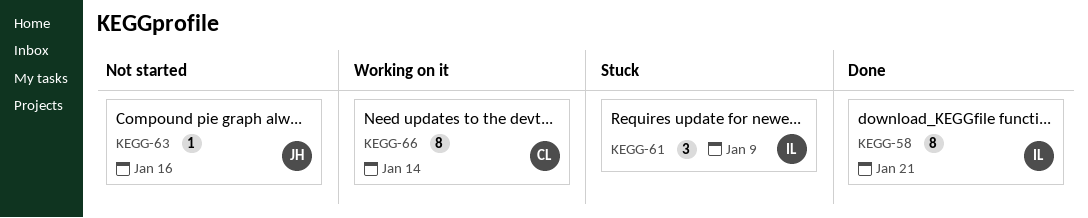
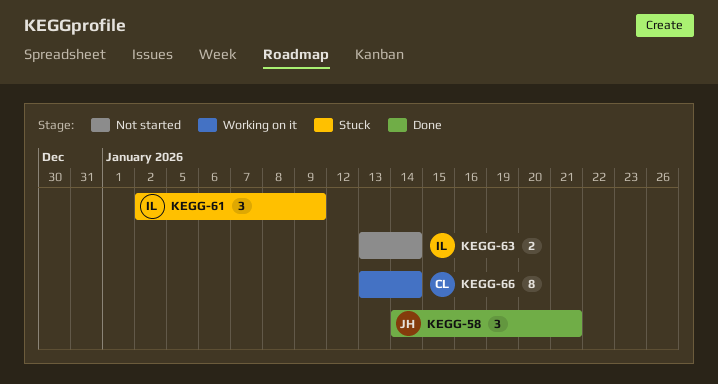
KEGG-58, owner: IL -> JH
KEGG-58, estimate: 8 -> 3
KEGG-63, owner: JH -> IL
KEGG-63, estimate: 1 -> 2
KEGG-63, due: Jan 16 -> Jan 14

